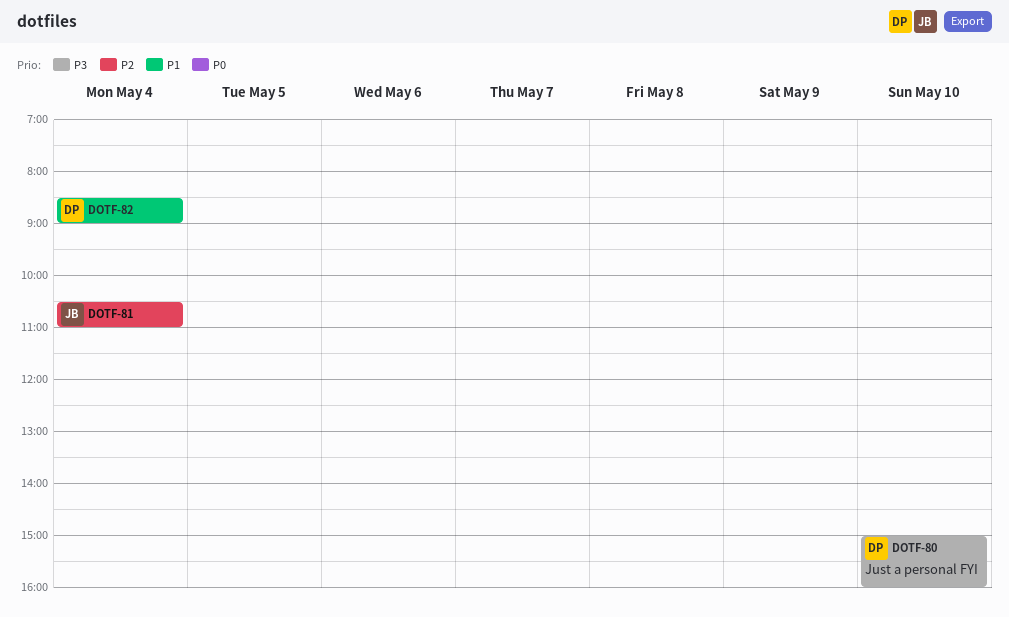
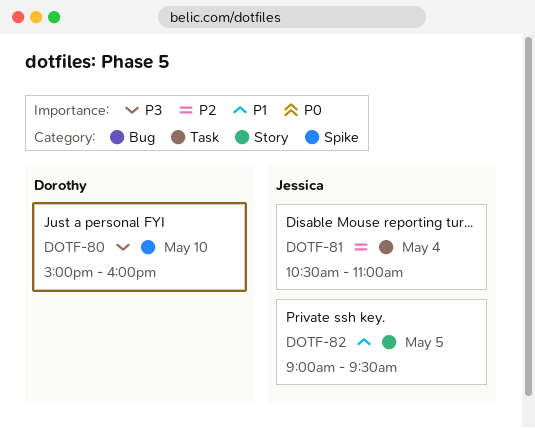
DOTF-82, owner: Dorothy -> Jessica
DOTF-82, day: May 4 -> May 5
DOTF-82, begins: 08:30 -> 09:00
DOTF-82, ends: 09:00 -> 09:30

